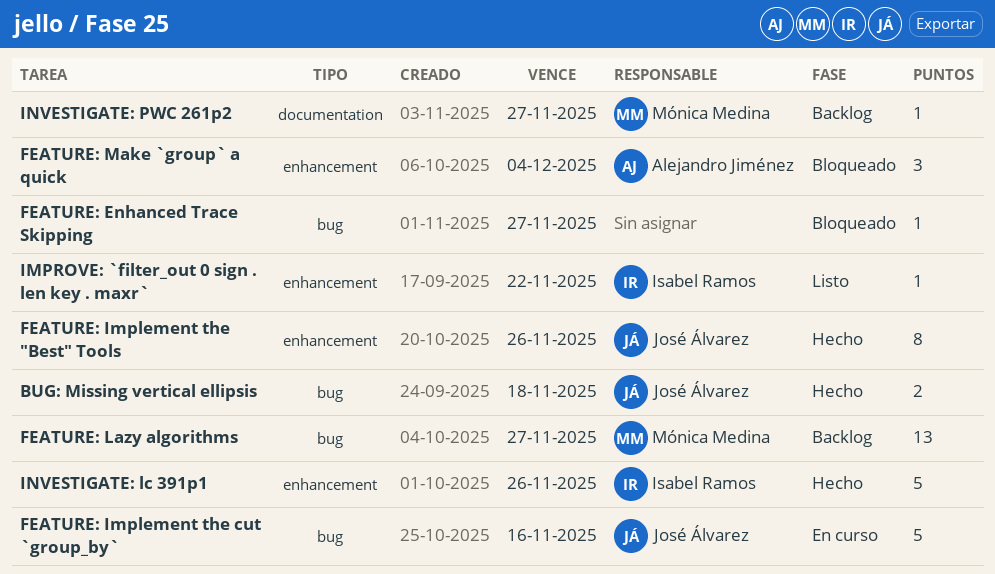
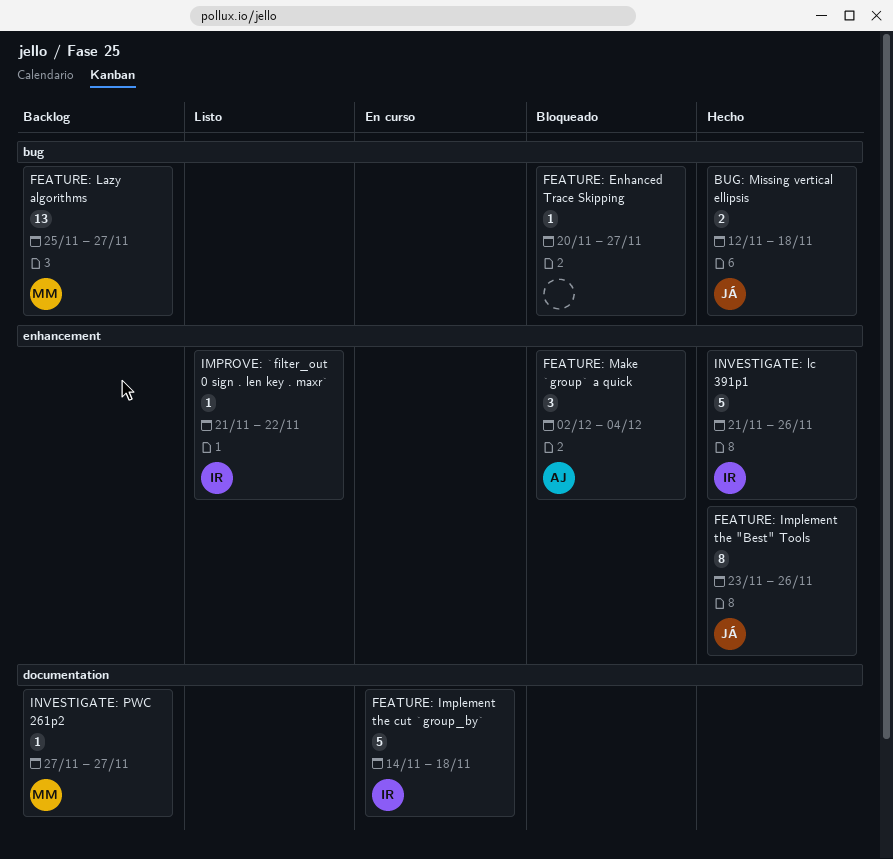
FEATURE: Implement the cut `group_by`, owner: José Álvarez -> Isabel Ramos
FEATURE: Implement the cut `group_by`, label: bug -> documentation
FEATURE: Implement the cut `group_by`, due: Nov 16 -> Nov 18

